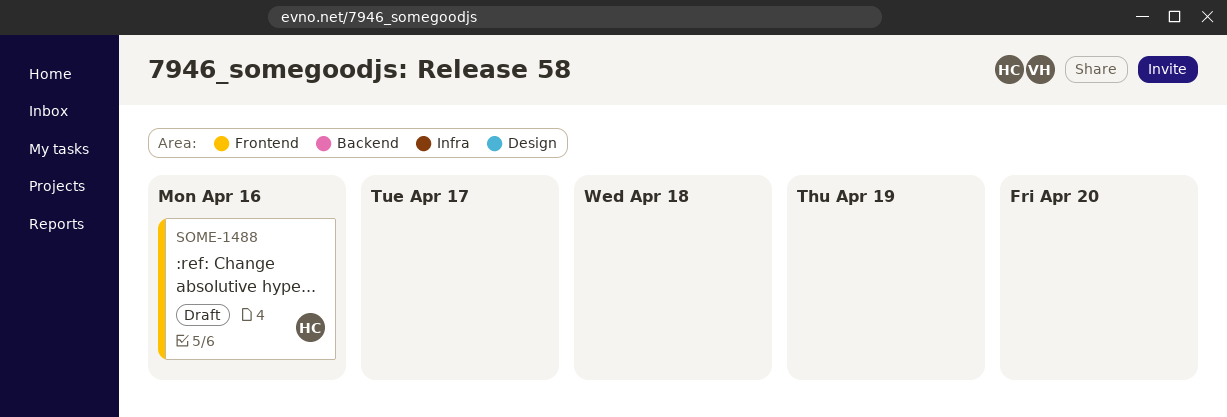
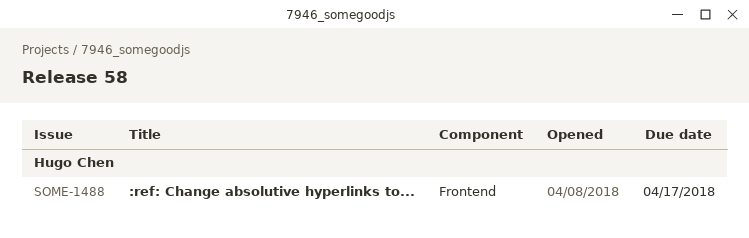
SOME-1488, due: Apr 16 -> Apr 17

